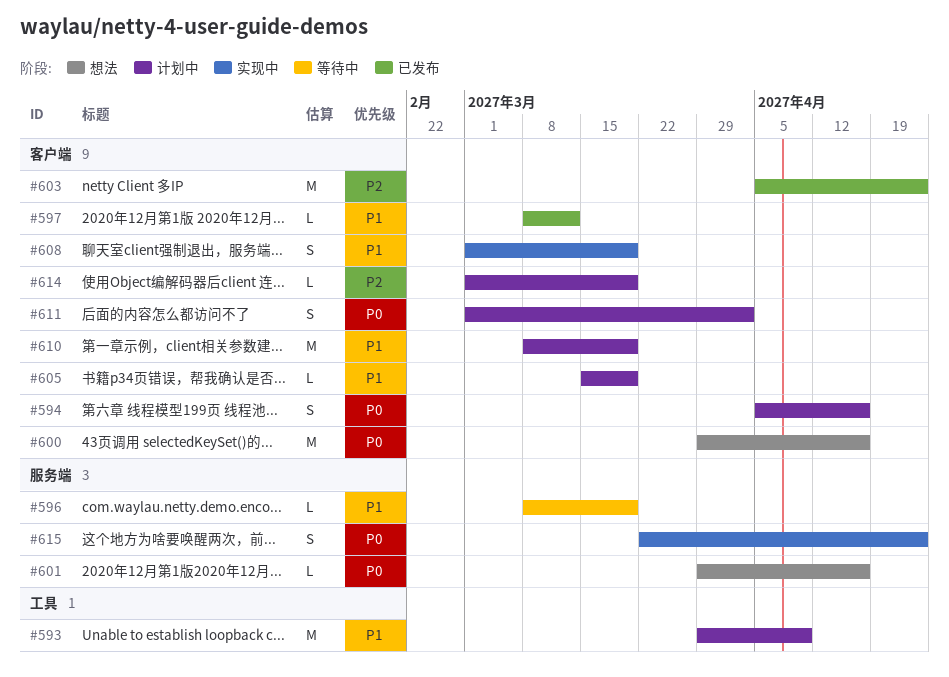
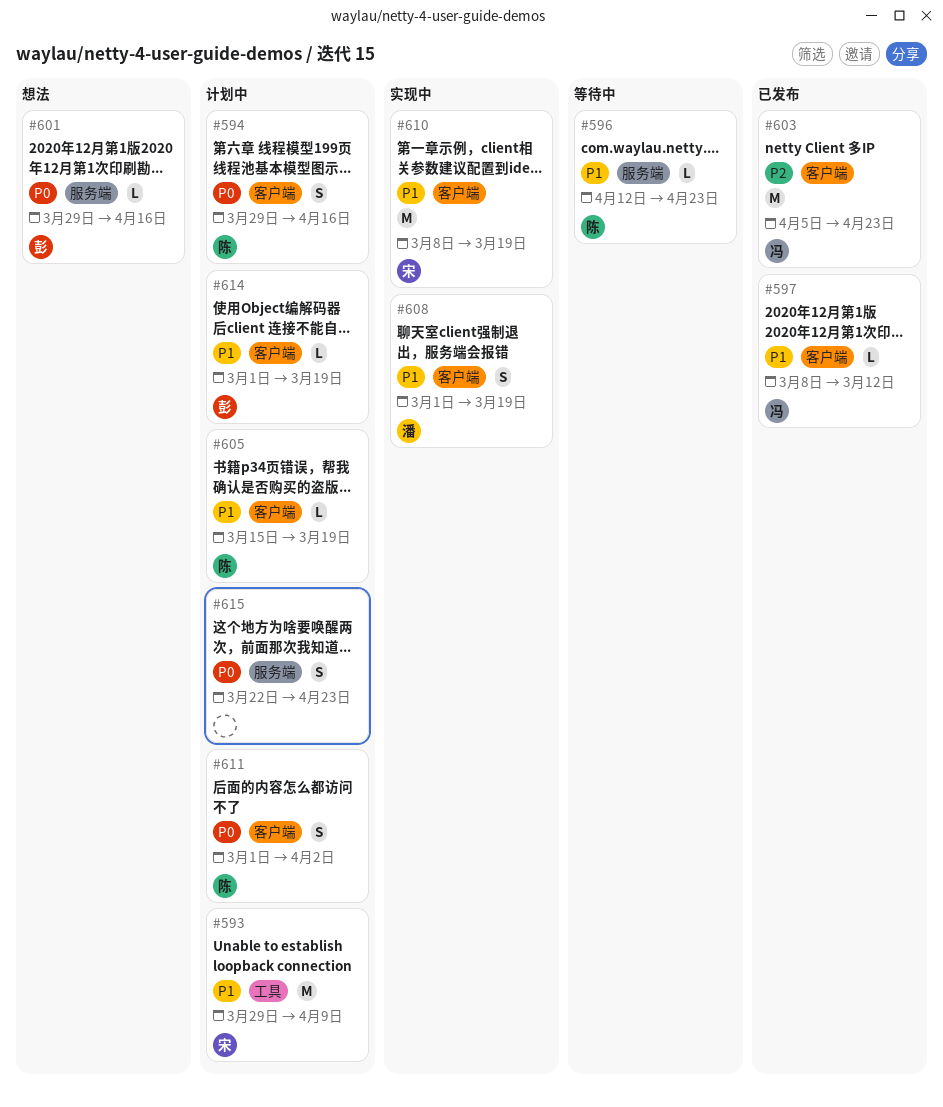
#594, start: Apr 5 -> Mar 29
#596, start: Mar 8 -> Apr 12
#596, due: Mar 19 -> Apr 23
#600: present -> none
#610, status: 计划中 -> 实现中
#614, priority: P2 -> P1
#615, status: 实现中 -> 计划中

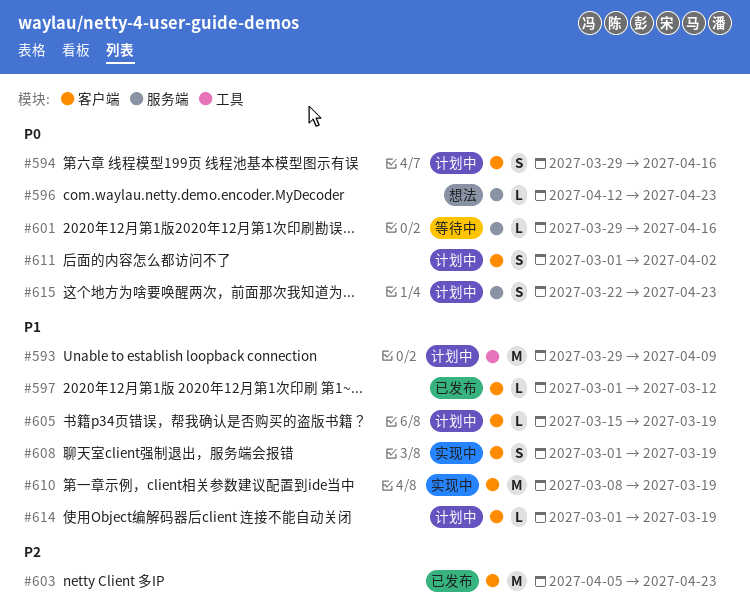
#596, status: 等待中 -> 想法
#596, priority: P1 -> P0
#597, start: Mar 8 -> Mar 1
#601, status: 想法 -> 等待中

